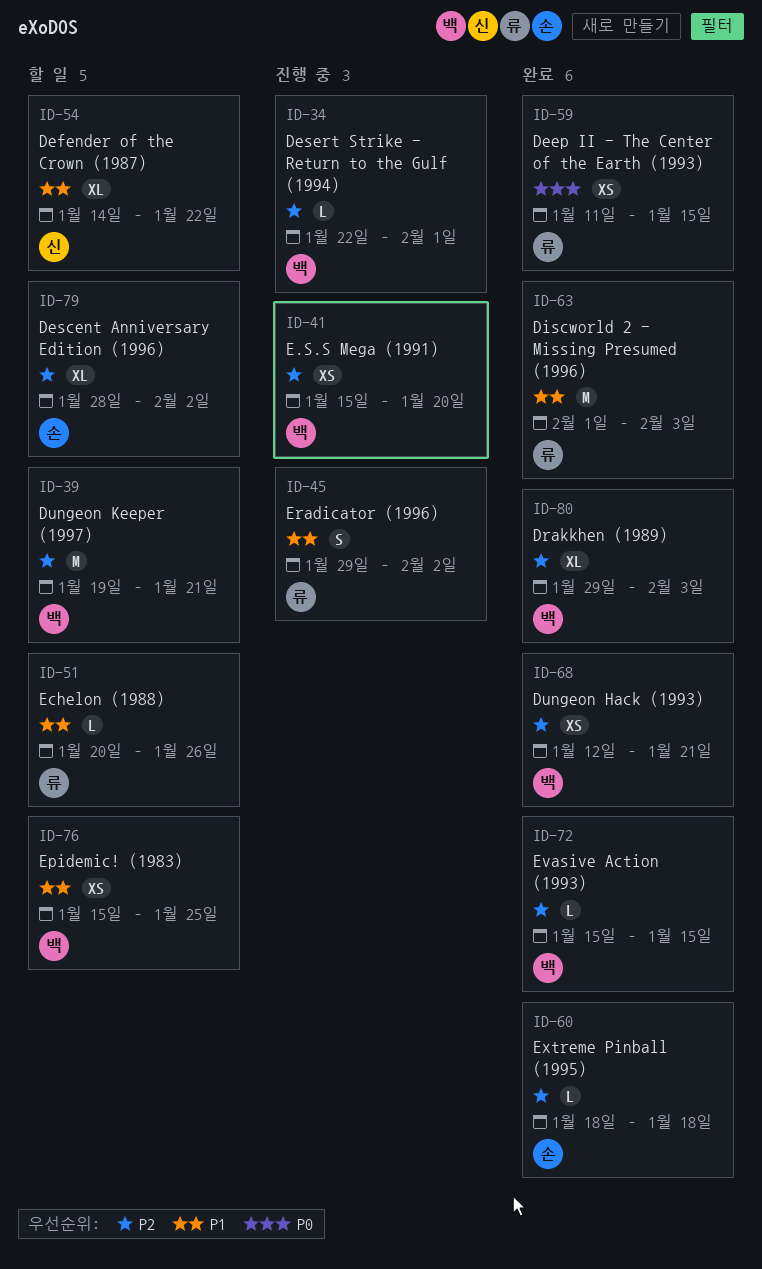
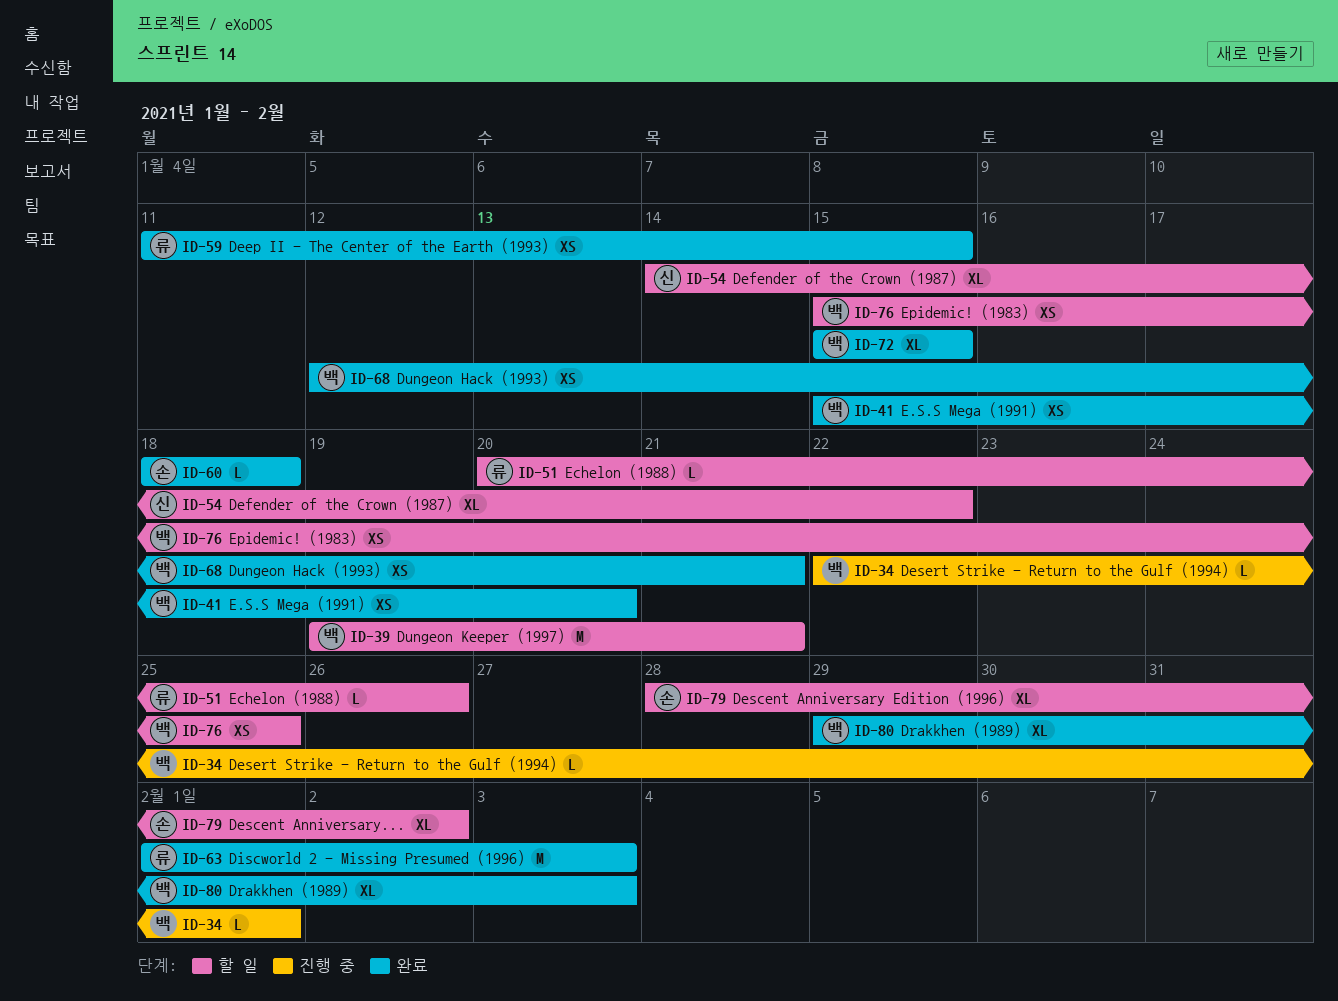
ID-41, status: 진행 중 -> 완료
ID-45: present -> none
ID-72, estimate: L -> XL

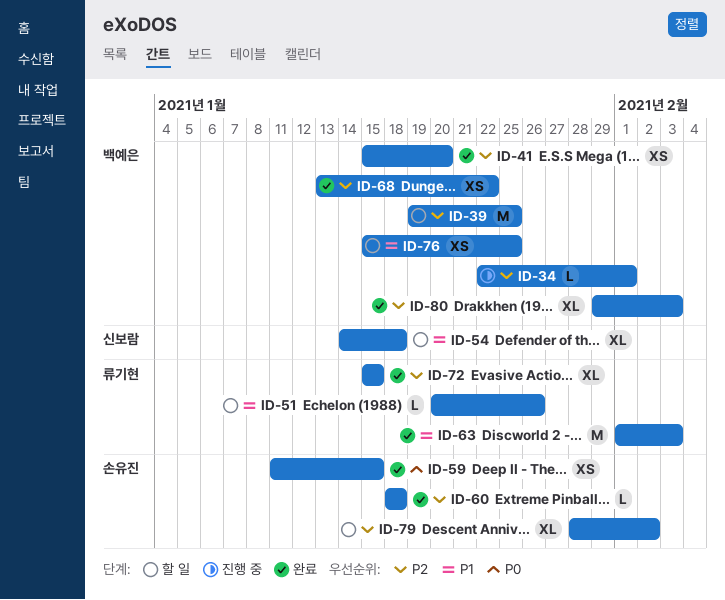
ID-39, due: Jan 21 -> Jan 25
ID-54, due: Jan 22 -> Jan 18
ID-59, owner: 류기현 -> 손유진
ID-68, start: Jan 12 -> Jan 13
ID-68, due: Jan 21 -> Jan 22
ID-72, owner: 백예은 -> 류기현

